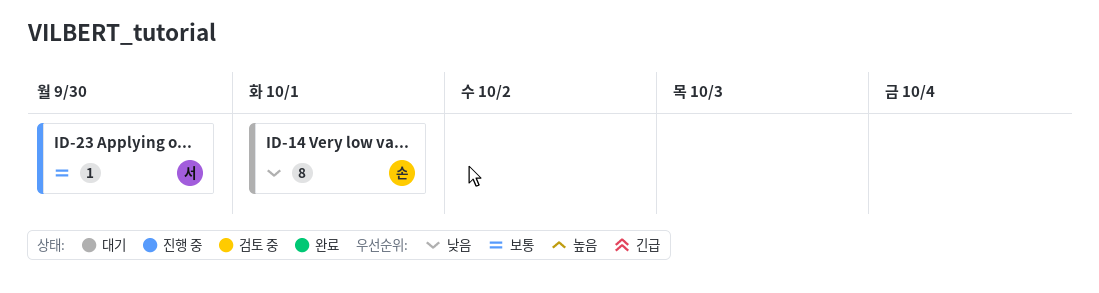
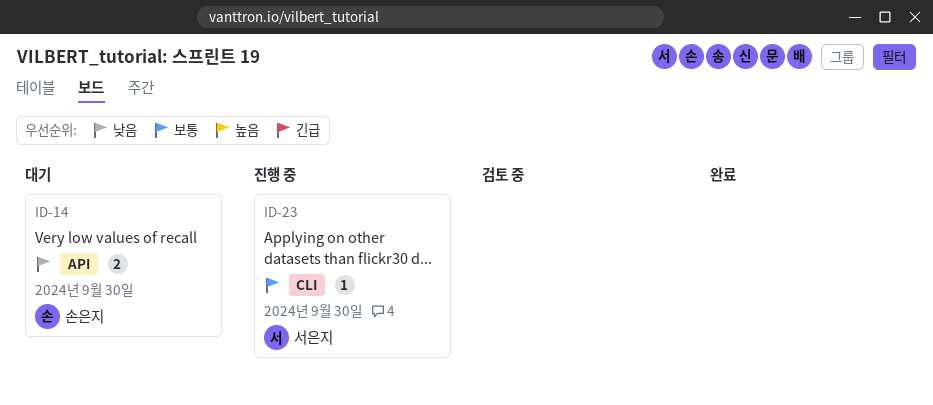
ID-14, estimate: 8 -> 2
ID-14, due: Oct 1 -> Sep 30

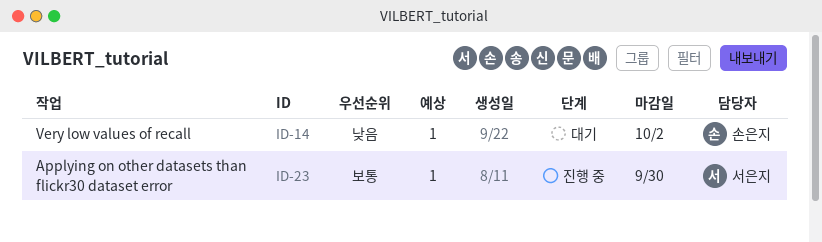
ID-14, estimate: 2 -> 1
ID-14, due: Sep 30 -> Oct 2

